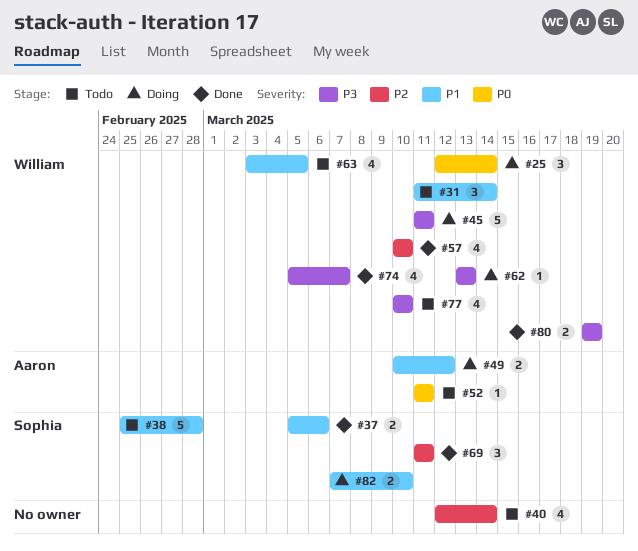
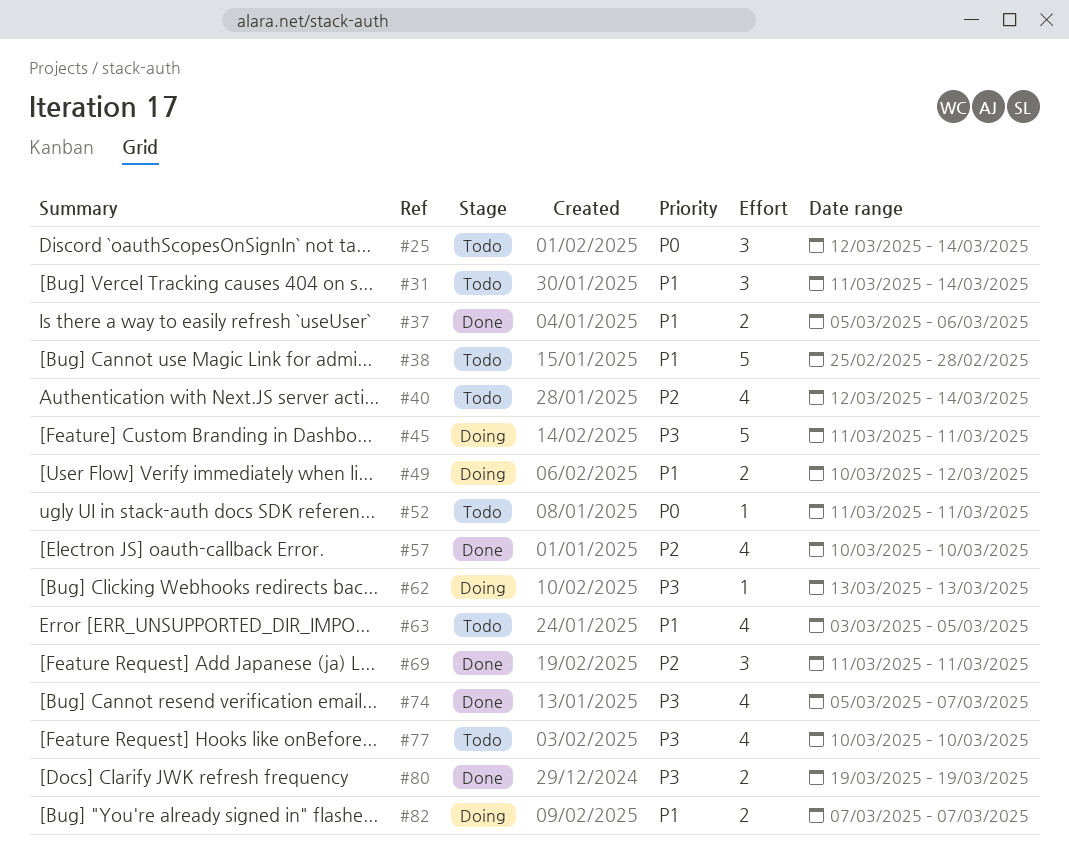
#25, status: Doing -> Todo
#82, due: Mar 10 -> Mar 7

